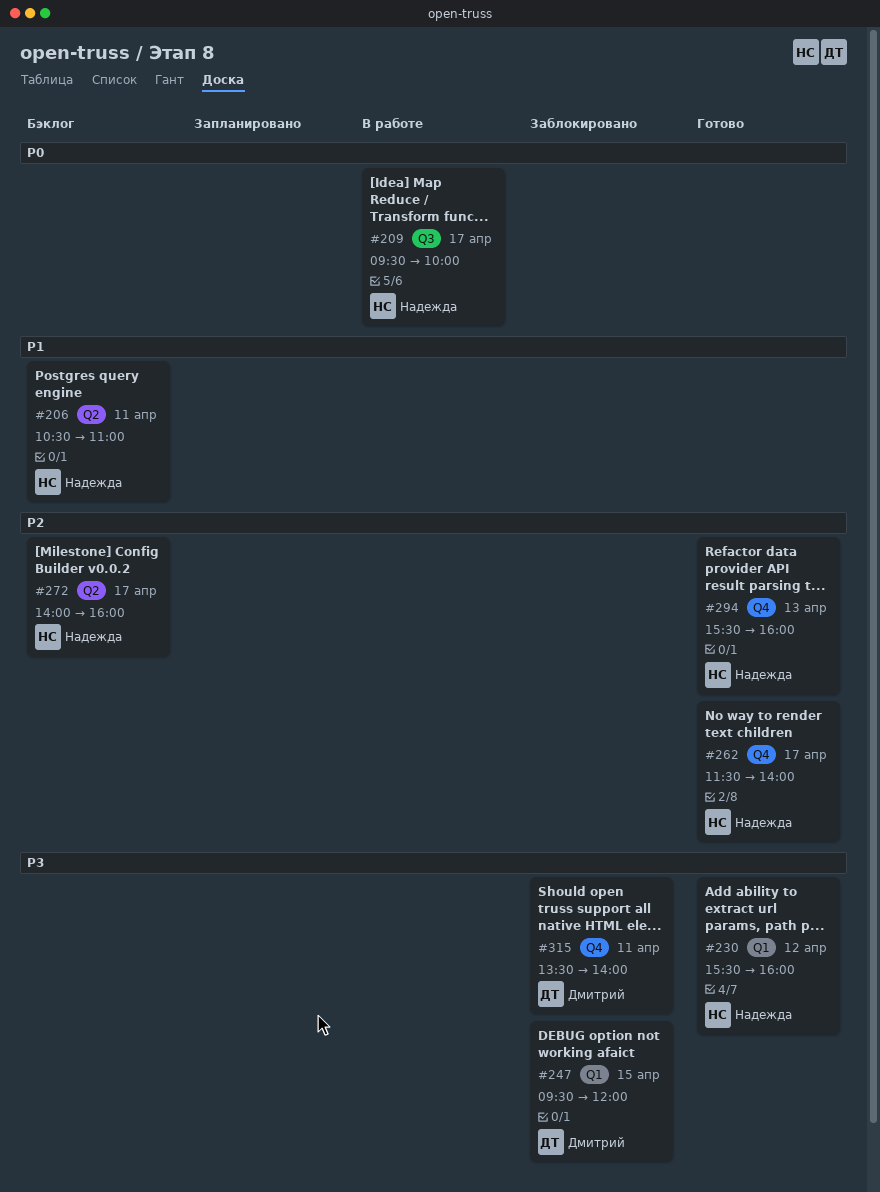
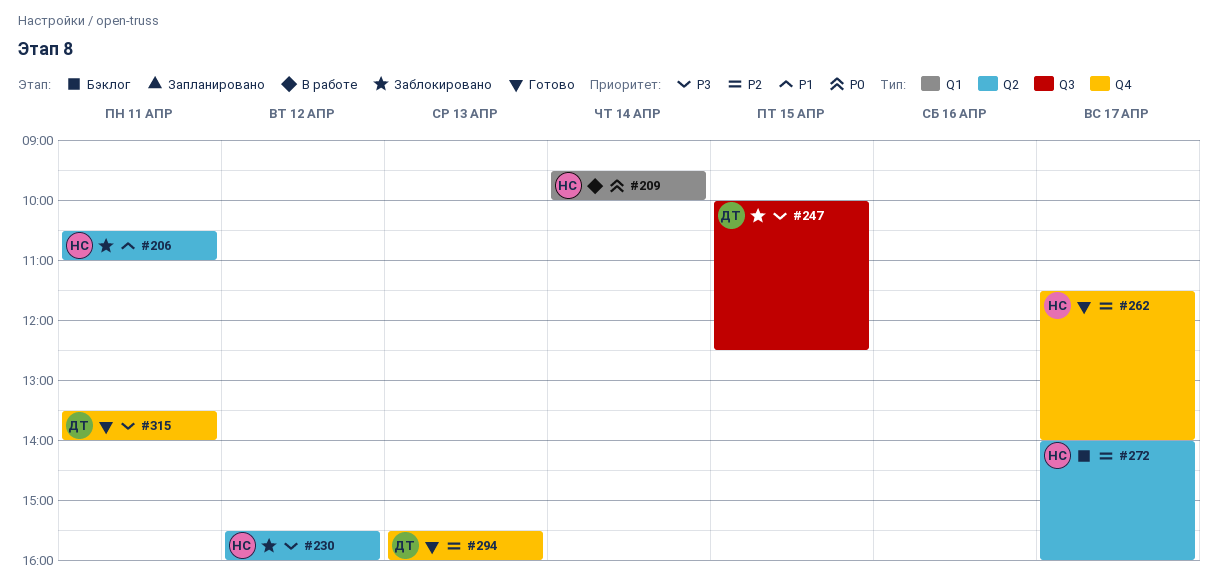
#206, status: Бэклог -> Заблокировано
#209, label: Q3 -> Q1
#209, day: Apr 17 -> Apr 14
#230, status: Готово -> Заблокировано
#230, label: Q1 -> Q2
#247, label: Q1 -> Q3
#247, begins: 09:30 -> 10:00
#247, ends: 12:00 -> 12:30
#294, owner: Надежда -> Дмитрий
#315, status: Заблокировано -> Готово

